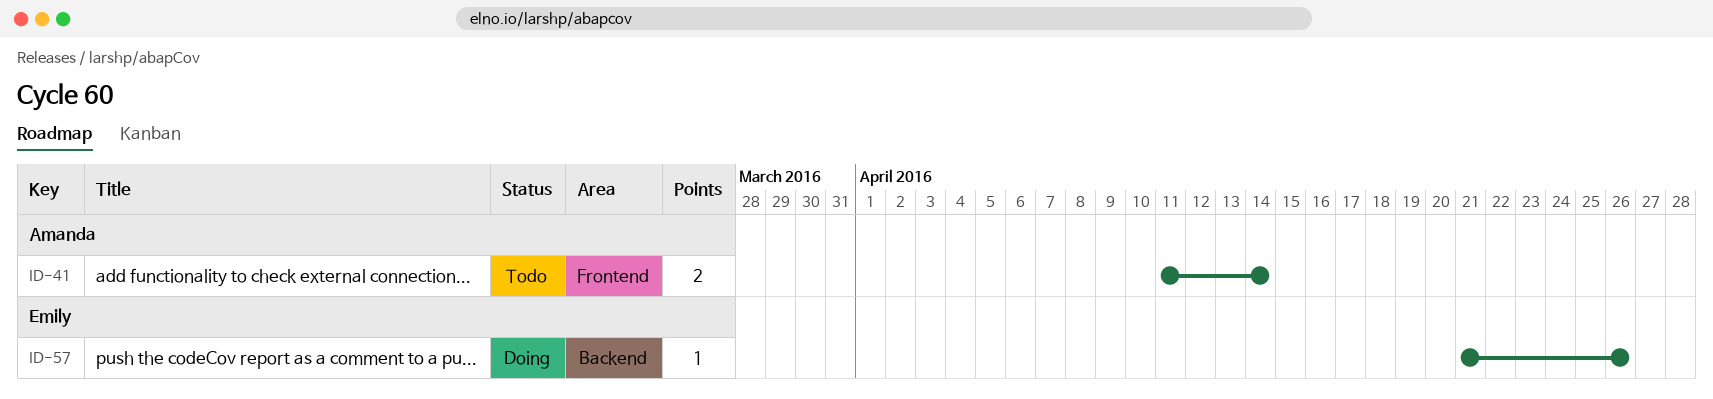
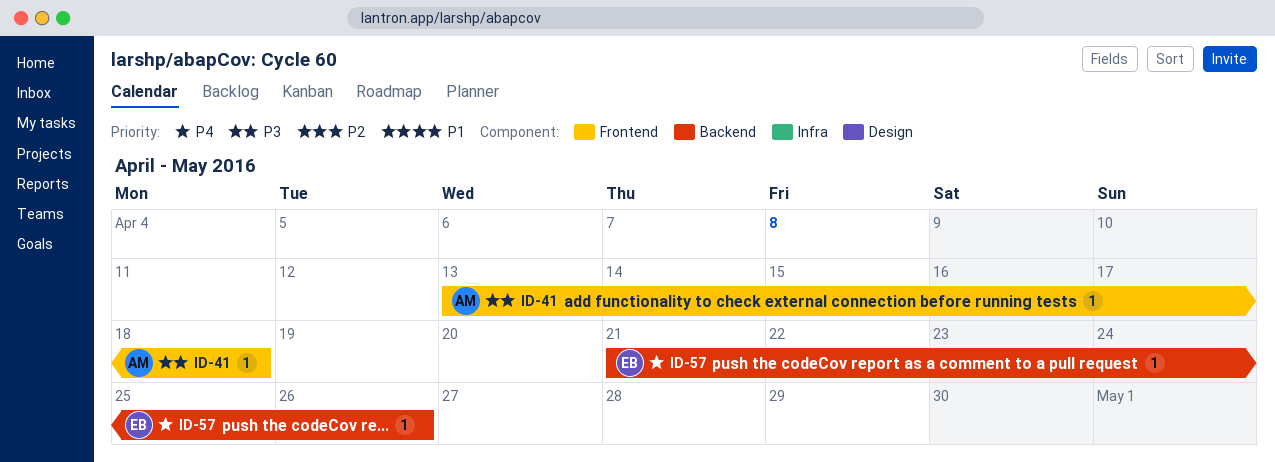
ID-41, estimate: 2 -> 1
ID-41, start: Apr 11 -> Apr 13
ID-41, due: Apr 14 -> Apr 18

